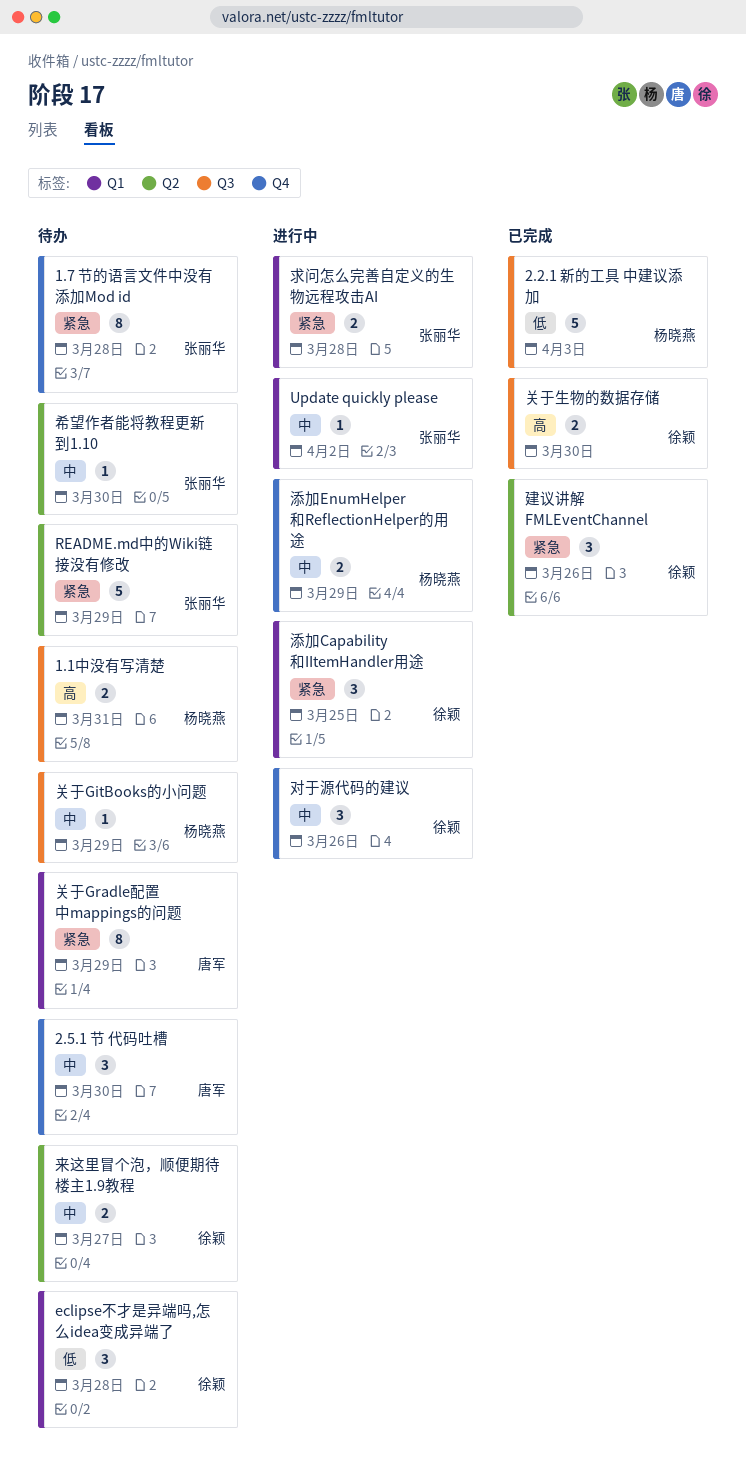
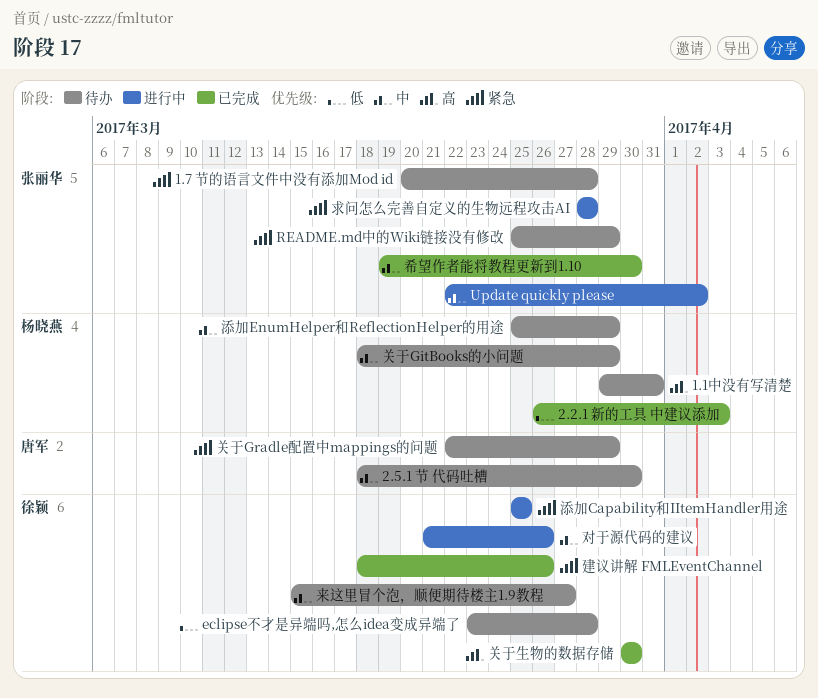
希望作者能将教程更新到1.10, status: 待办 -> 已完成
添加EnumHelper和ReflectionHelper的用途, status: 进行中 -> 待办

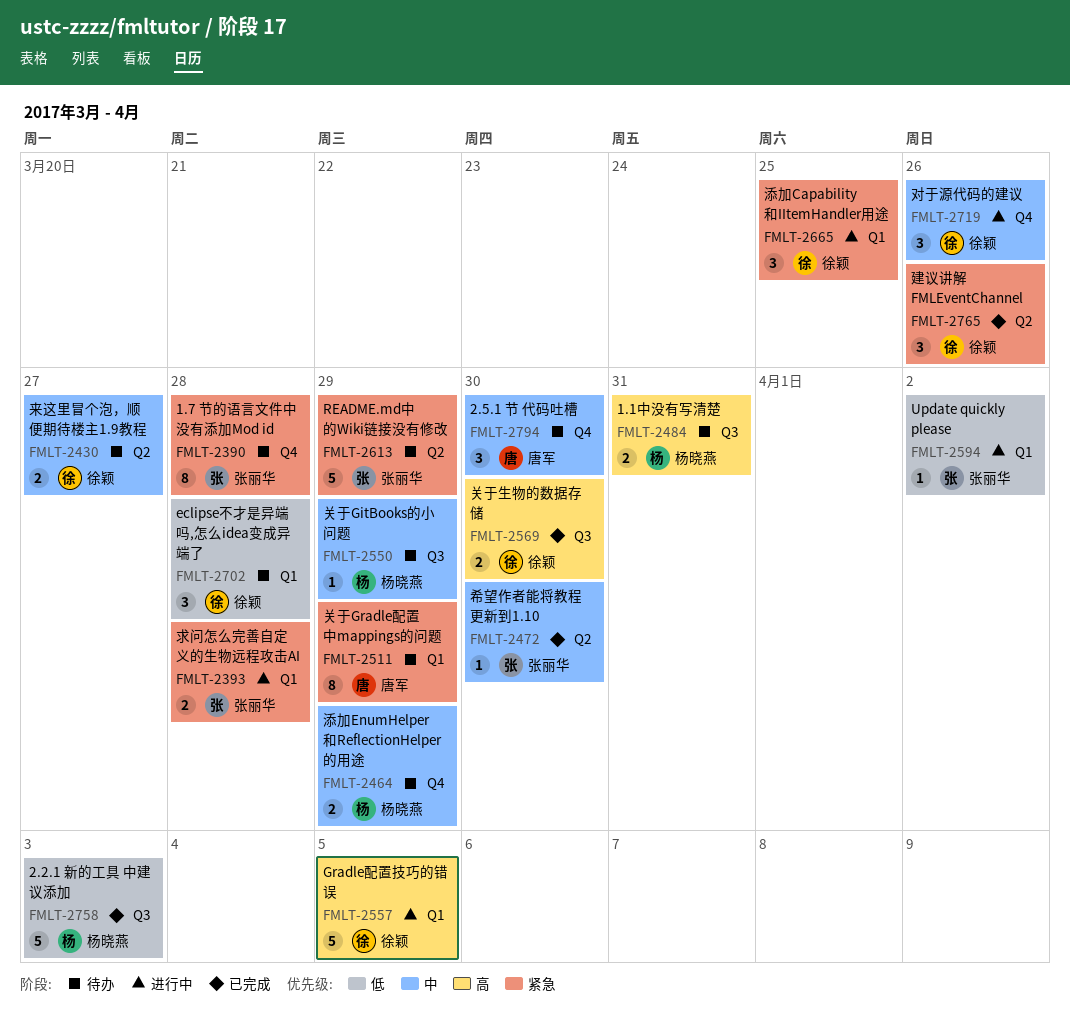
Gradle配置技巧的错误: none -> present
Update quickly please, priority: 中 -> 低

